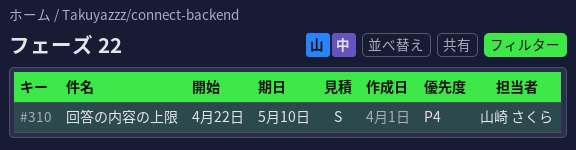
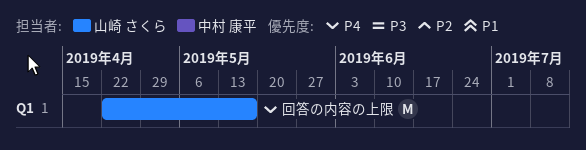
回答の内容の上限, estimate: S -> M
回答の内容の上限, due: May 10 -> May 17

